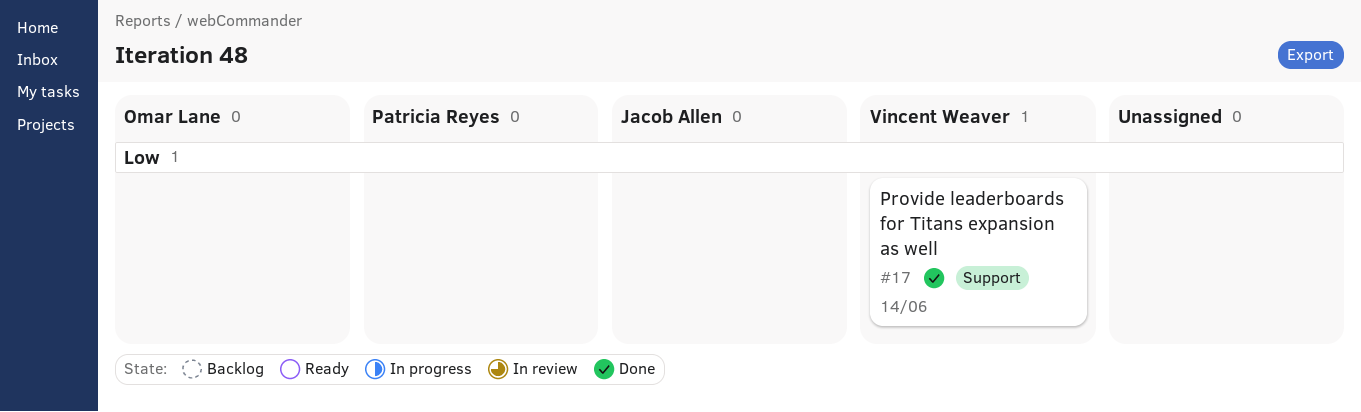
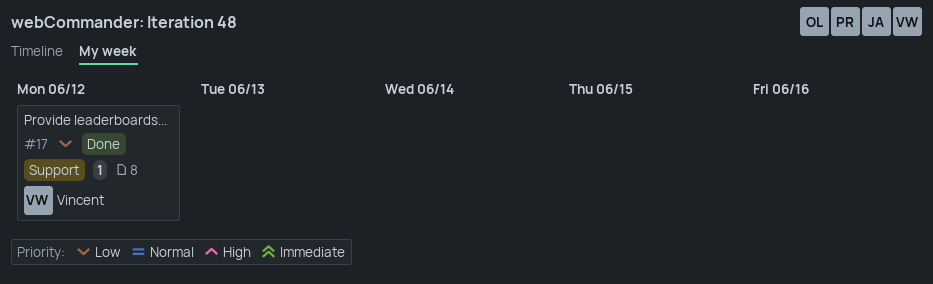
#17, due: Jun 14 -> Jun 12

